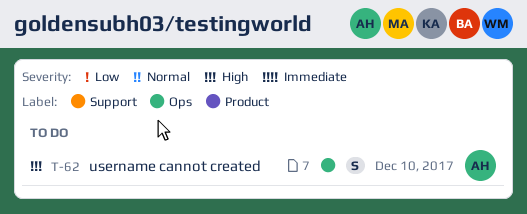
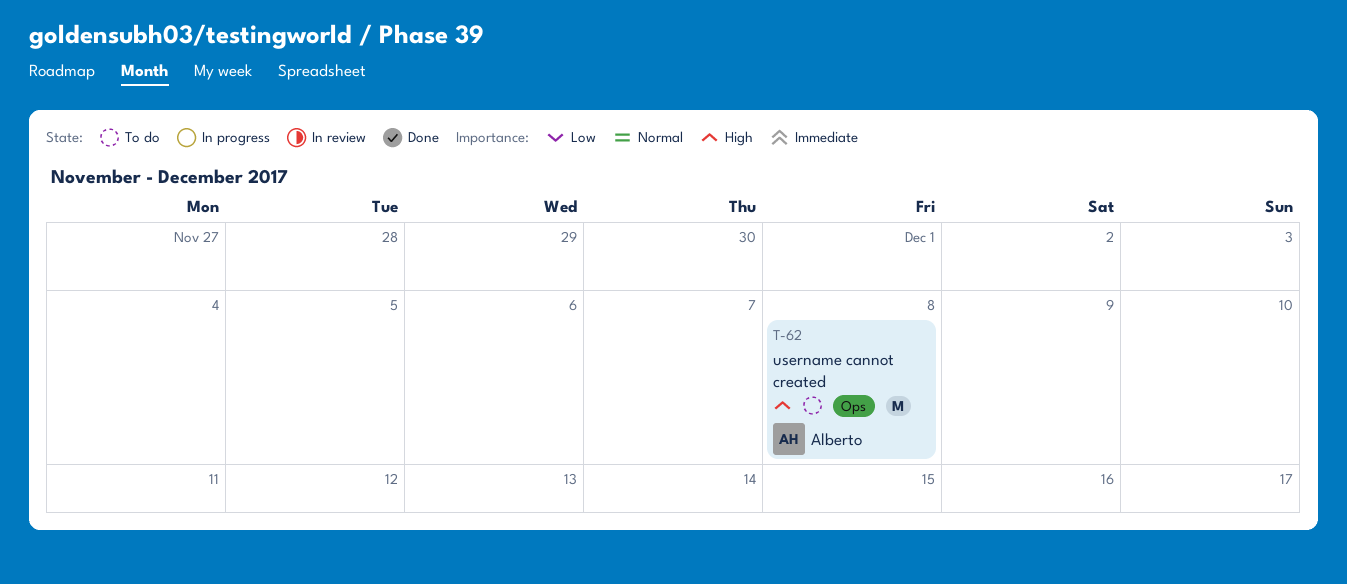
T-62, estimate: S -> M
T-62, due: Dec 10 -> Dec 8

